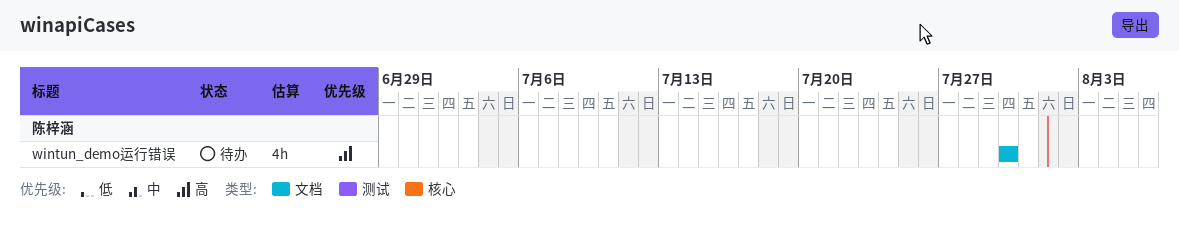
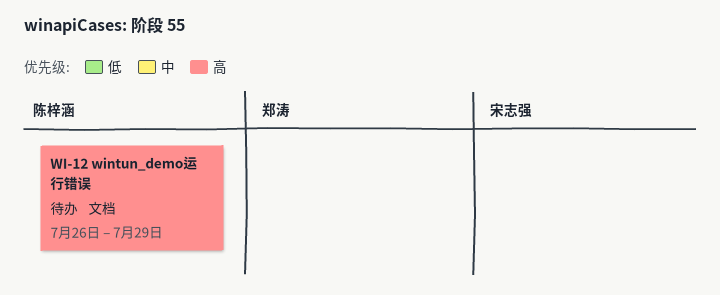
wintun_demo运行错误, start: Jul 30 -> Jul 26
wintun_demo运行错误, due: Jul 30 -> Jul 29

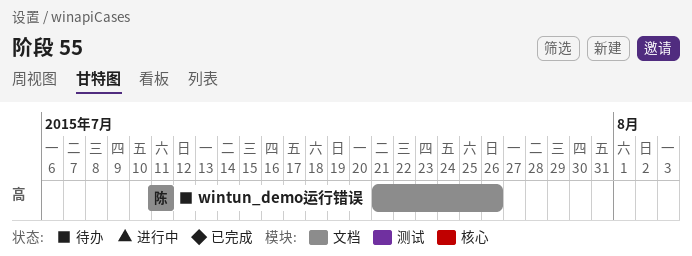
wintun_demo运行错误, start: Jul 26 -> Jul 21
wintun_demo运行错误, due: Jul 29 -> Jul 26

